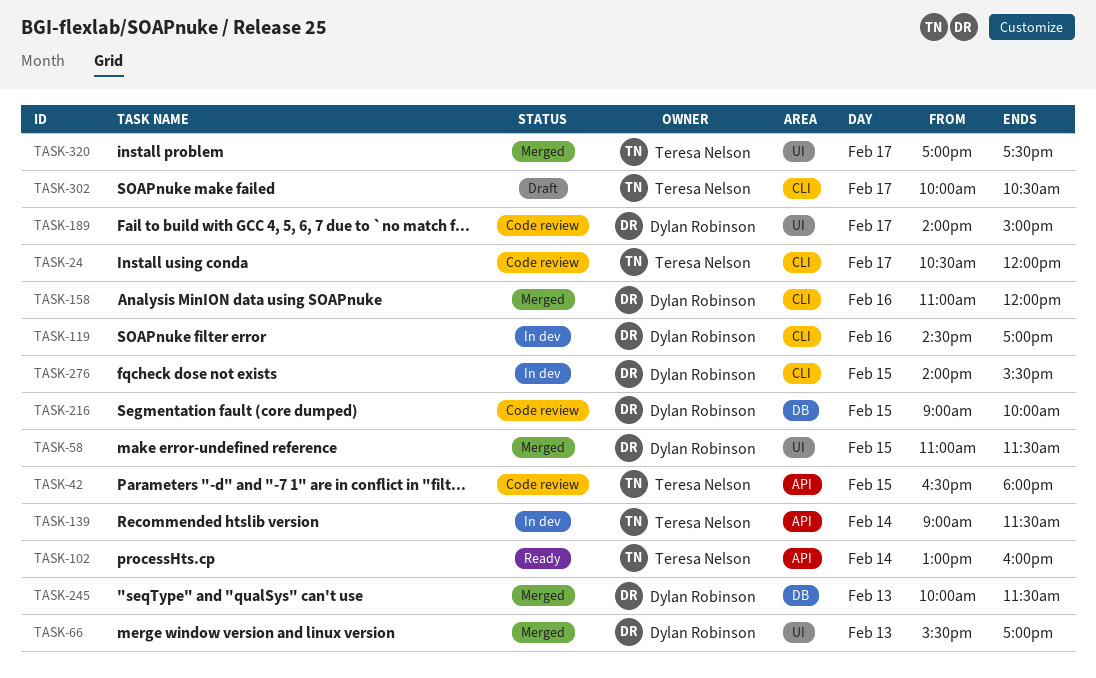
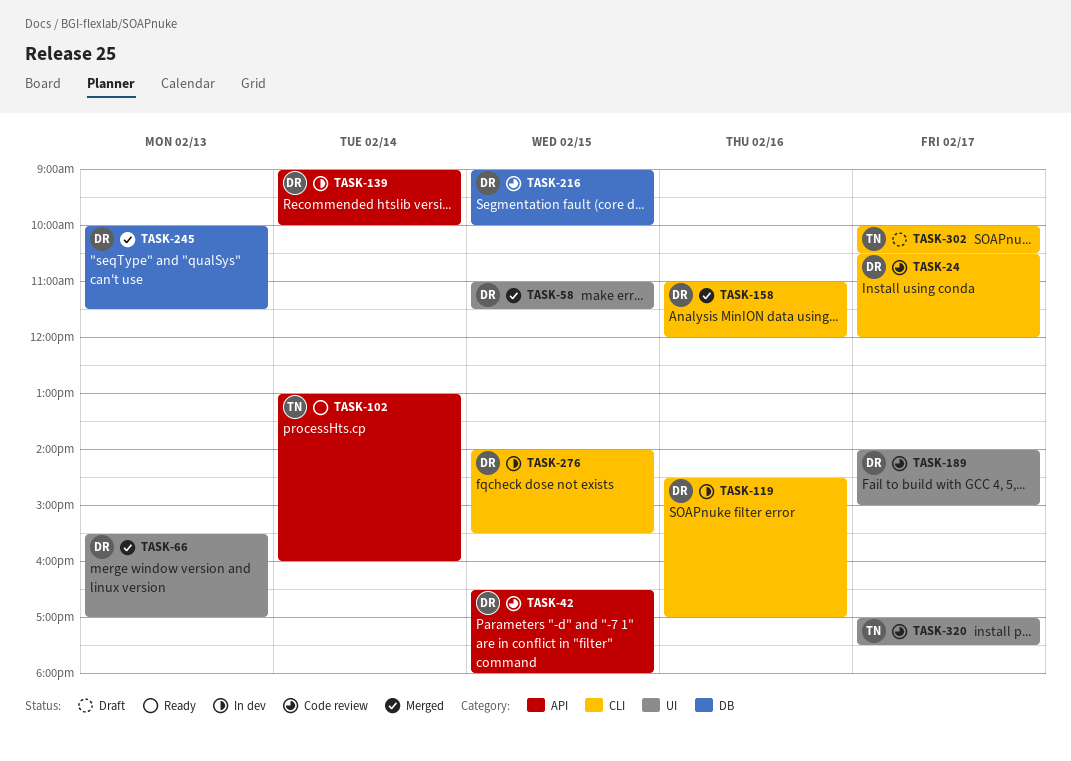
TASK-24, owner: Teresa Nelson -> Dylan Robinson
TASK-42, owner: Teresa Nelson -> Dylan Robinson
TASK-139, owner: Teresa Nelson -> Dylan Robinson
TASK-139, ends: 11:30 -> 10:00
TASK-320, status: Merged -> Code review

